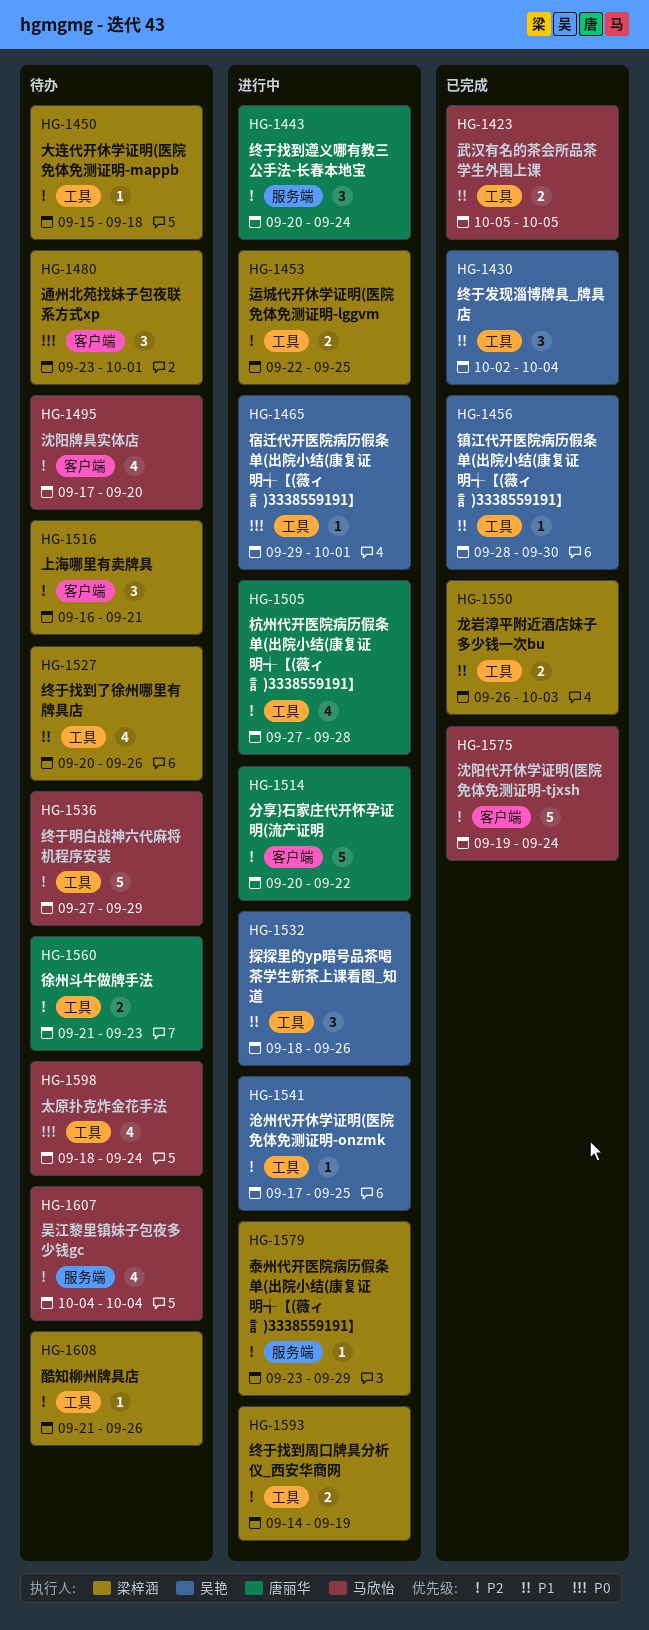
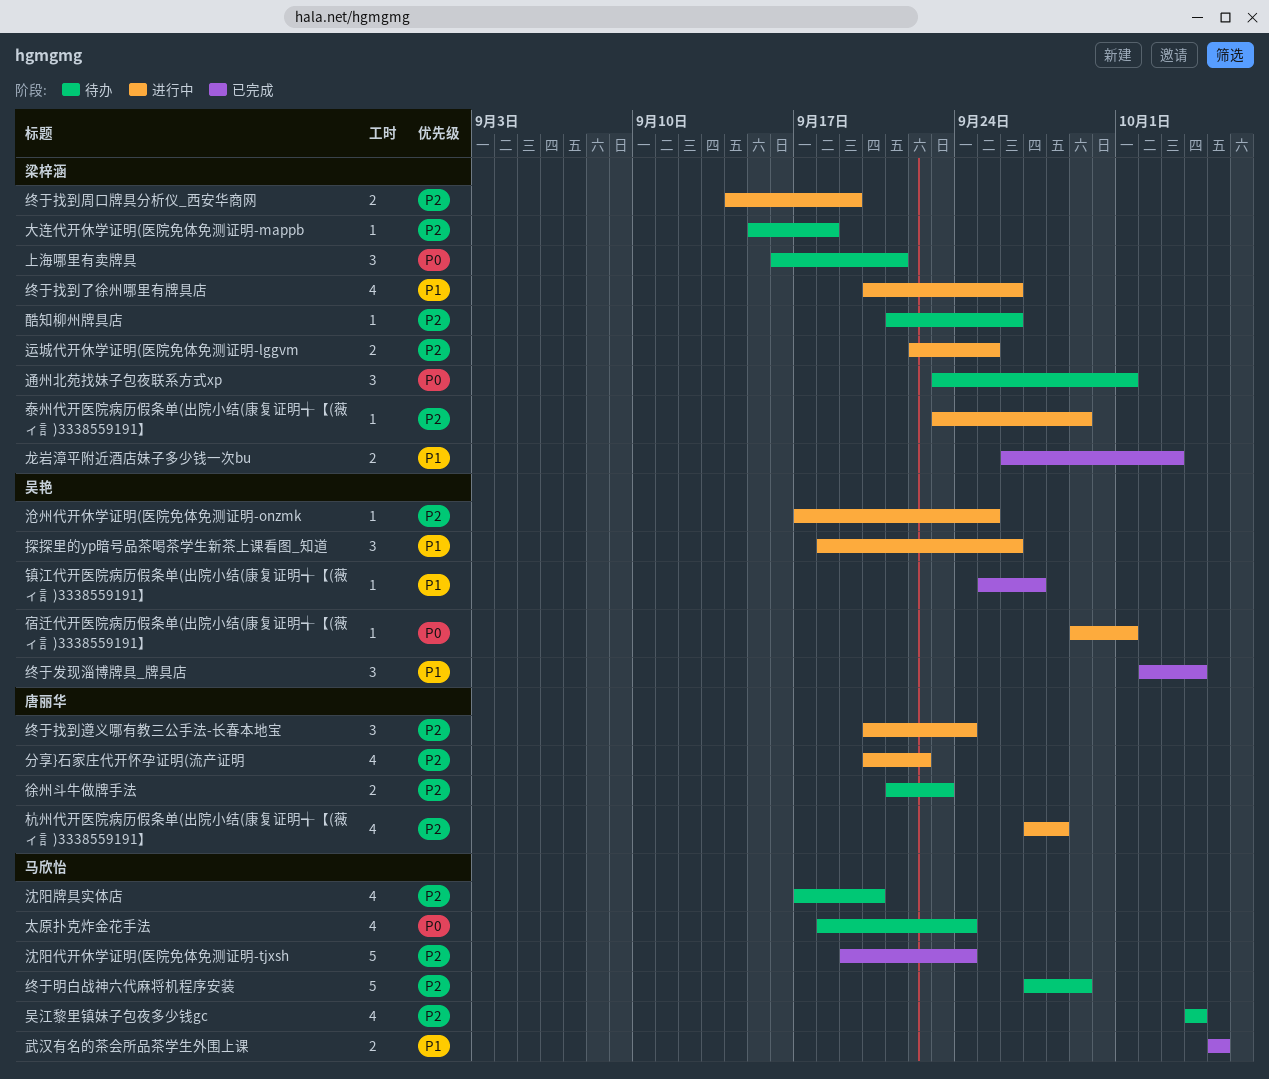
上海哪里有卖牌具, priority: P2 -> P0
分享}石家庄代开怀孕证明(流产证明, estimate: 5 -> 4
终于找到了徐州哪里有牌具店, status: 待办 -> 进行中
镇江代开医院病历假条单(出院小结(康复证明╅【(薇ィ訁)3338559191】, start: Sep 28 -> Sep 25
镇江代开医院病历假条单(出院小结(康复证明╅【(薇ィ訁)3338559191】, due: Sep 30 -> Sep 27

